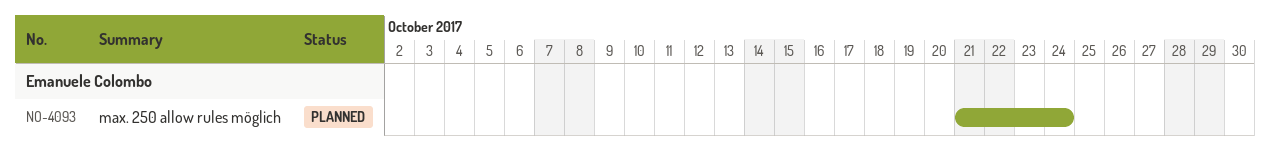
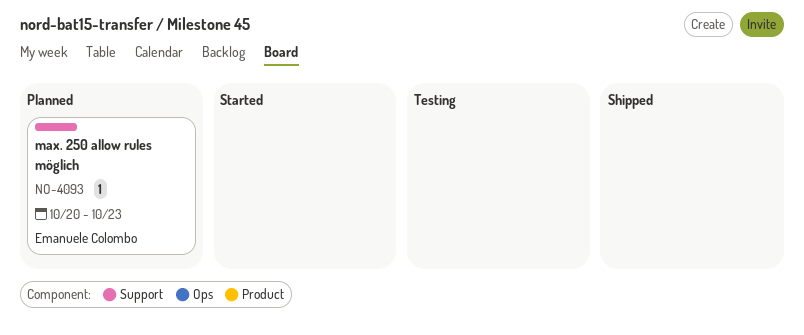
NO-4093, start: Oct 21 -> Oct 20
NO-4093, due: Oct 24 -> Oct 23

